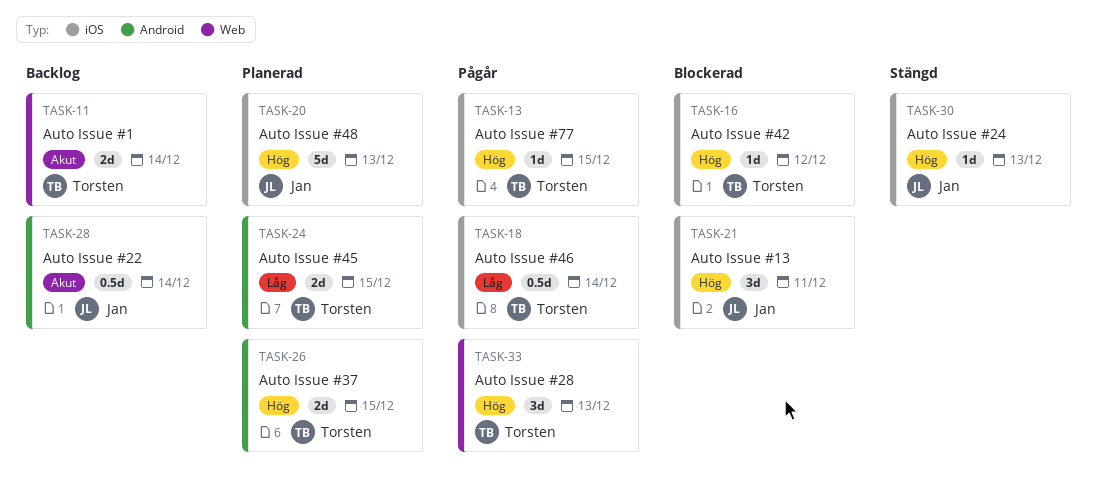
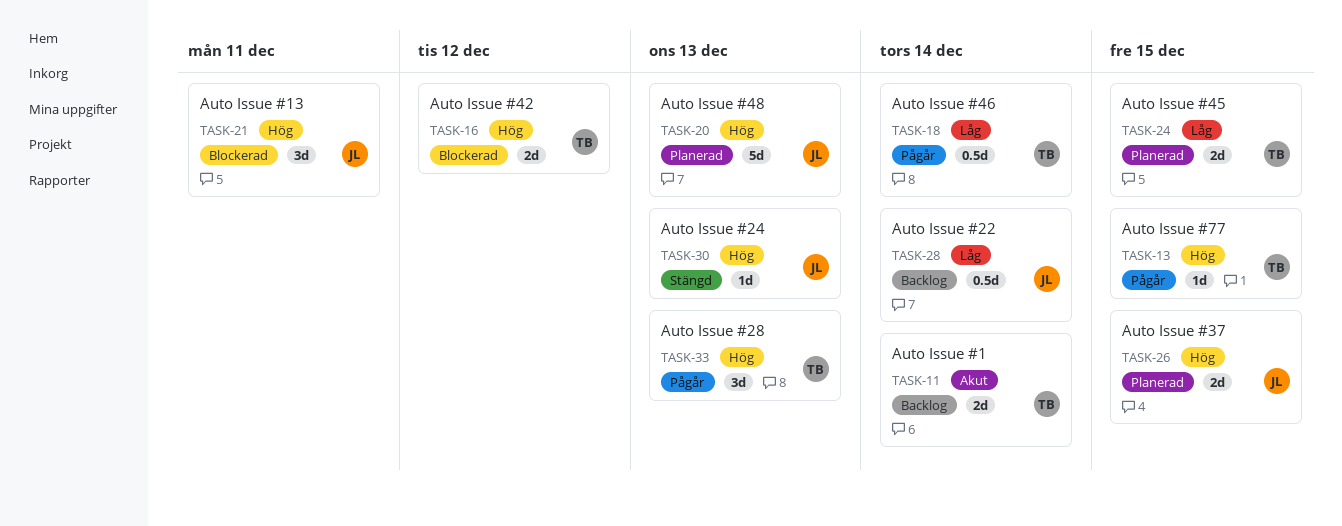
TASK-16, estimate: 1d -> 2d
TASK-26, owner: Torsten -> Jan
TASK-28, priority: Akut -> Låg

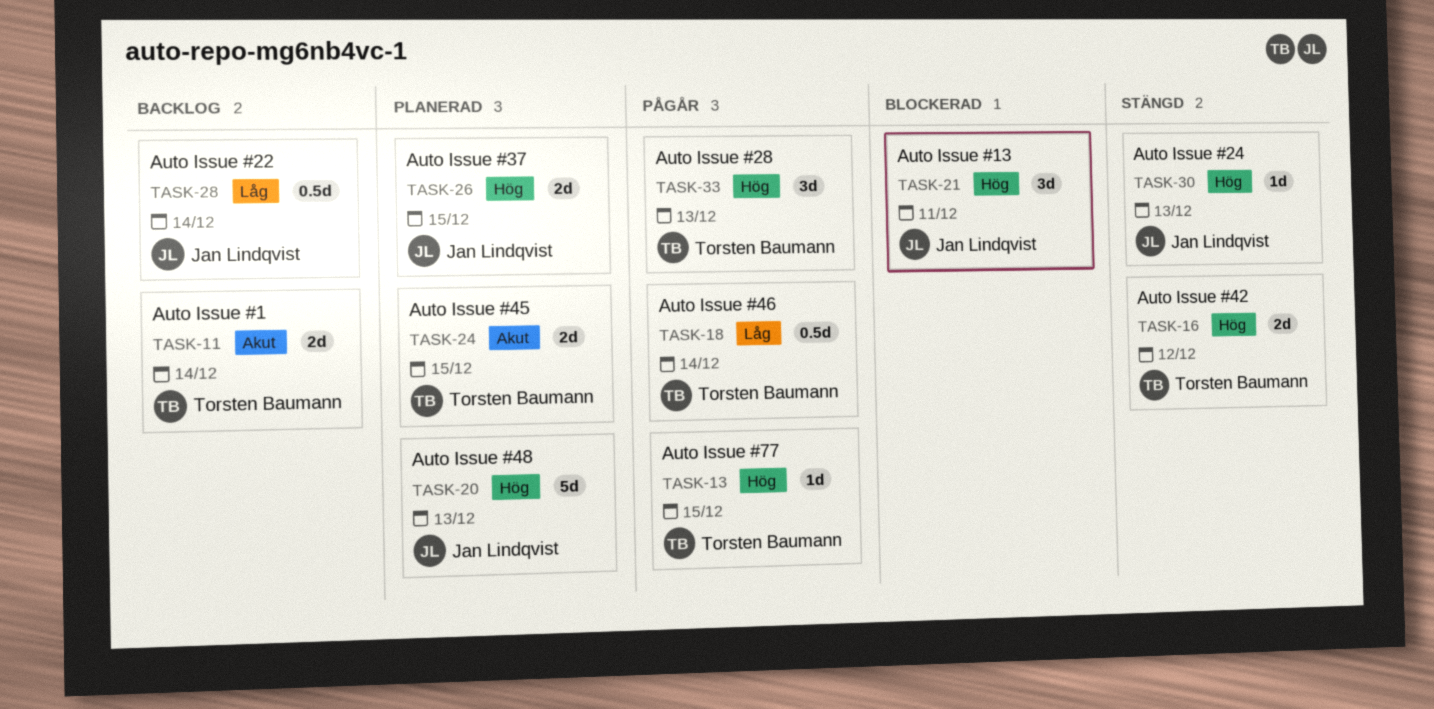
TASK-16, status: Blockerad -> Stängd
TASK-24, priority: Låg -> Akut

